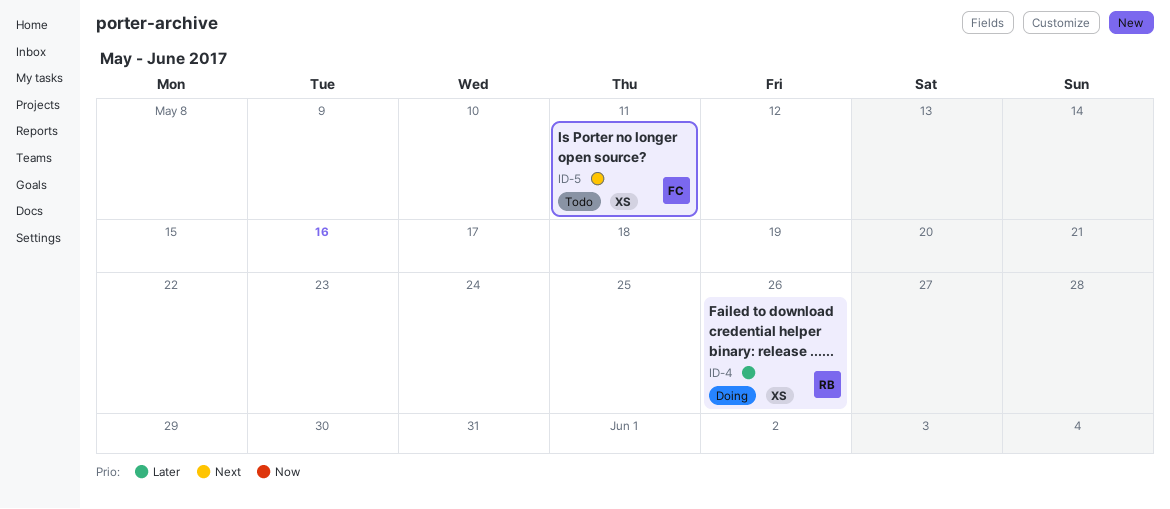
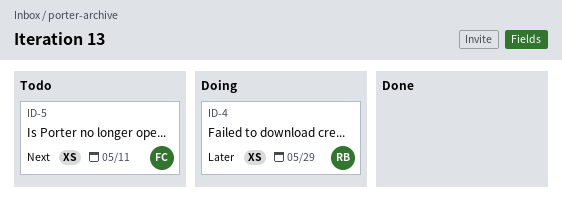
ID-4, due: May 26 -> May 29

